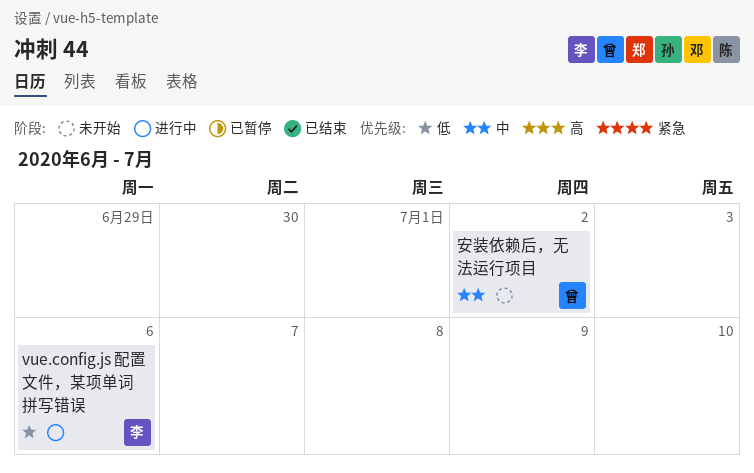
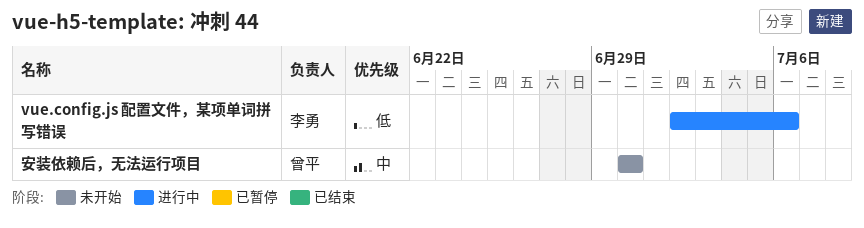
安装依赖后，无法运行项目, due: Jul 2 -> Jun 30

